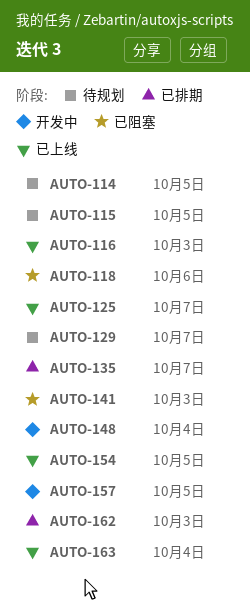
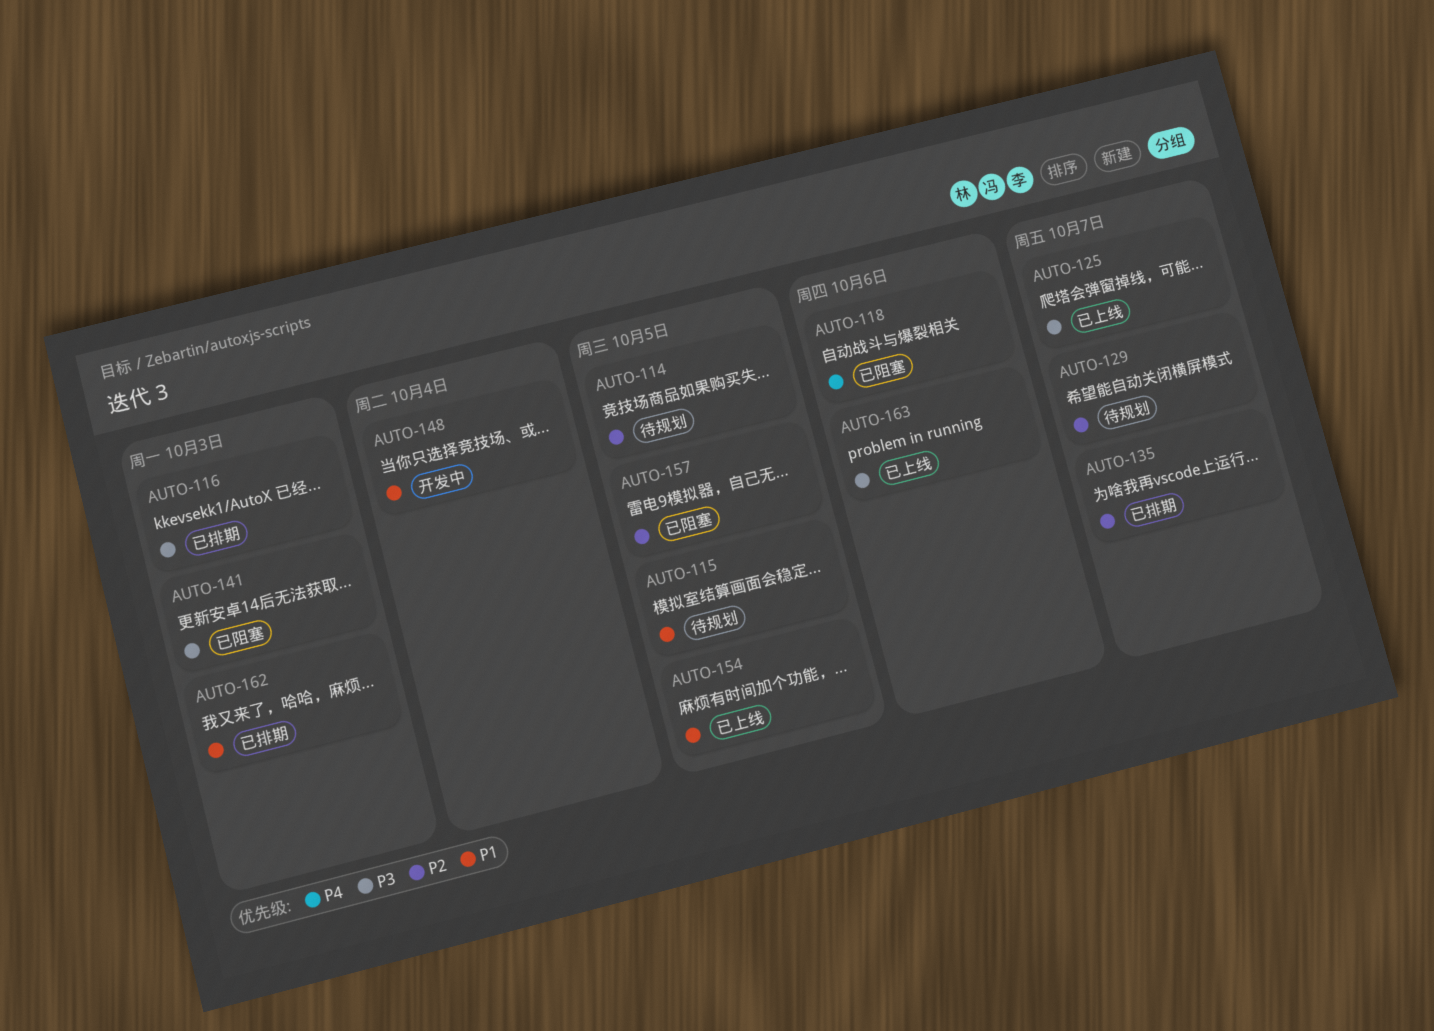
AUTO-116, status: 已上线 -> 已排期
AUTO-157, status: 开发中 -> 已阻塞
AUTO-163, due: Oct 4 -> Oct 6

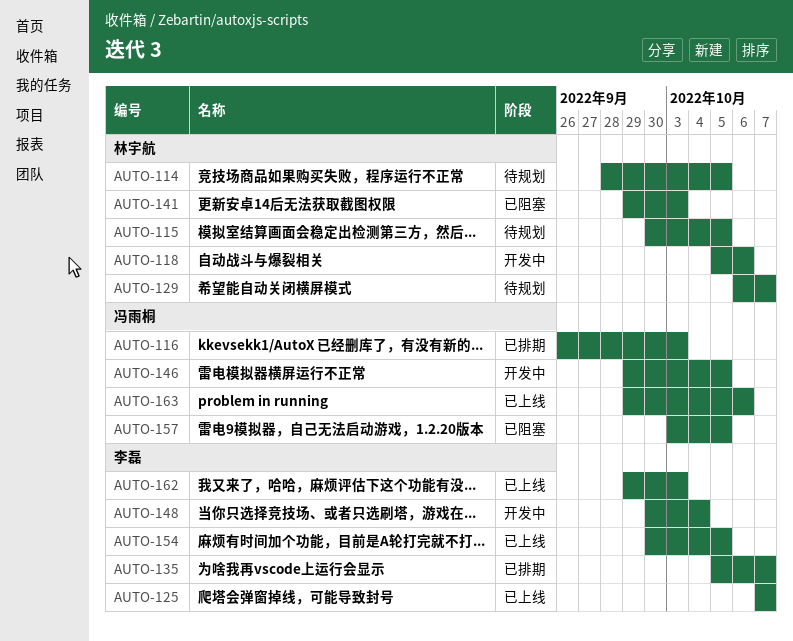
AUTO-118, status: 已阻塞 -> 开发中
AUTO-146: none -> present
AUTO-162, status: 已排期 -> 已上线

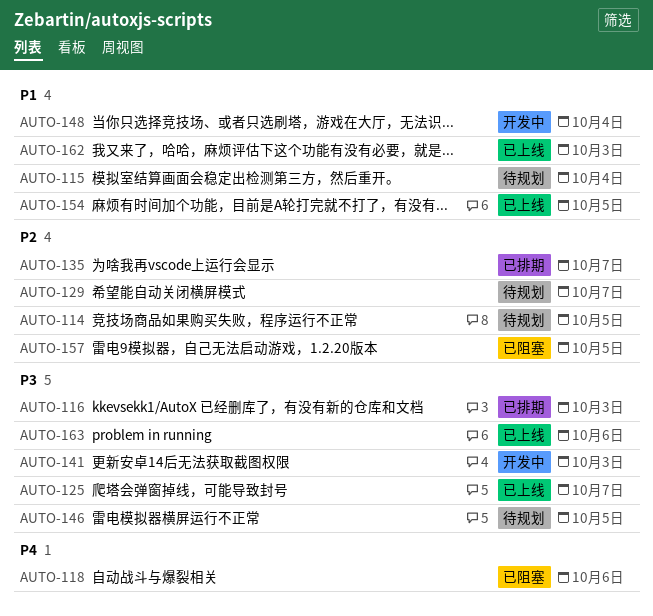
AUTO-115, due: Oct 5 -> Oct 4
AUTO-118, status: 开发中 -> 已阻塞
AUTO-141, status: 已阻塞 -> 开发中
AUTO-146, status: 开发中 -> 待规划

